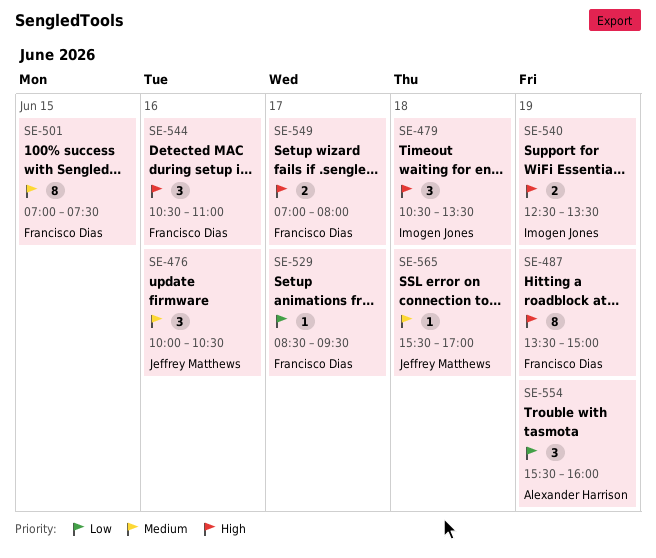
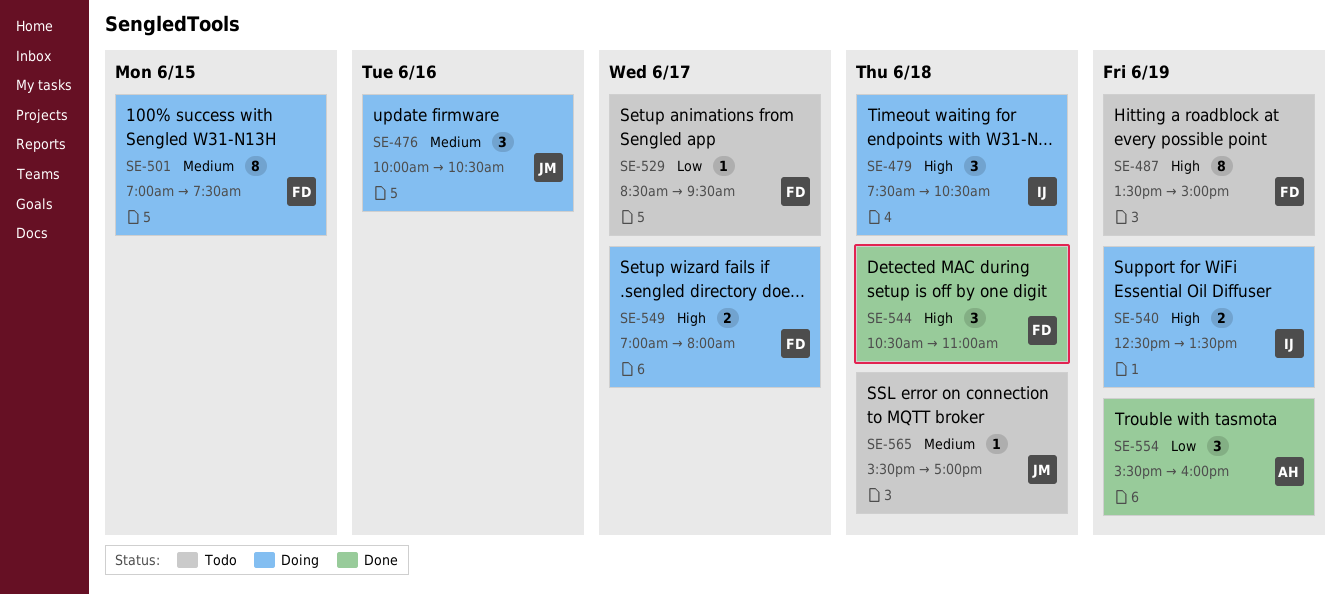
SE-479, begins: 10:30 -> 07:30
SE-479, ends: 13:30 -> 10:30
SE-544, day: Jun 16 -> Jun 18

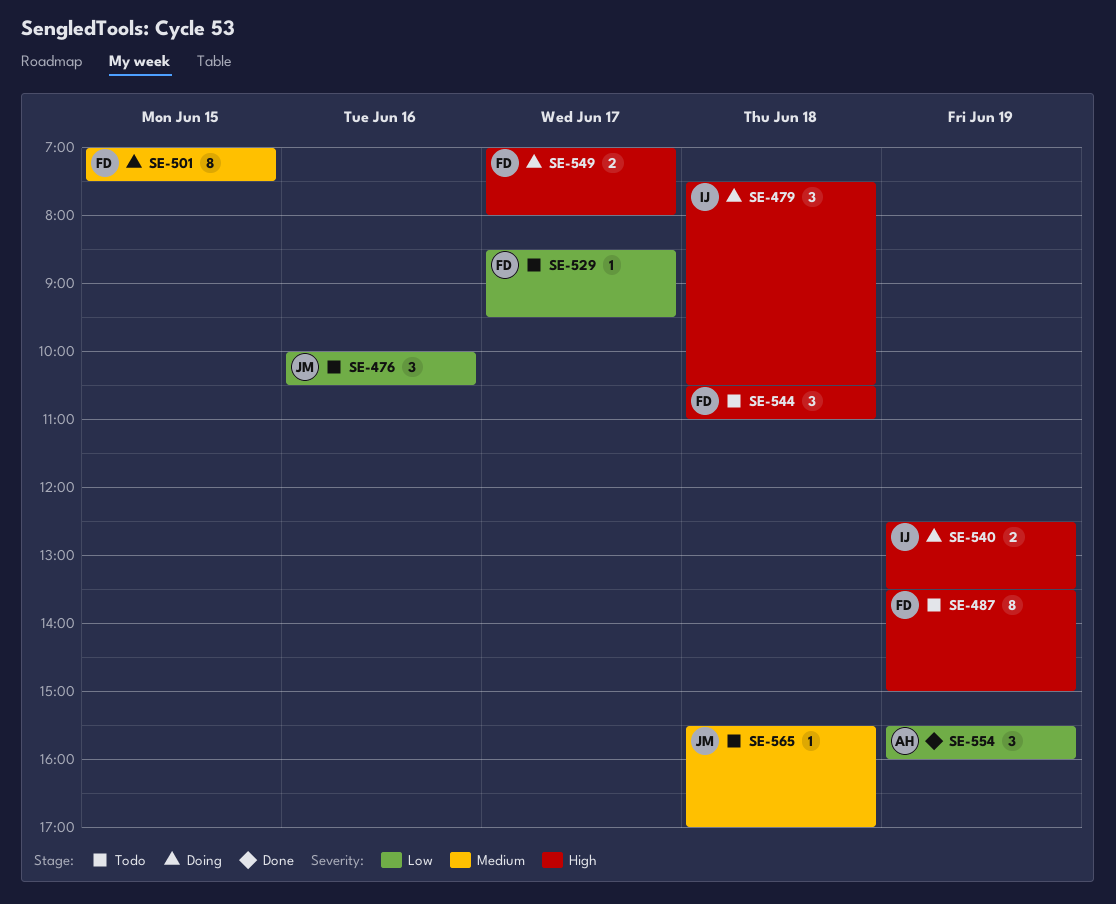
SE-476, status: Doing -> Todo
SE-476, priority: Medium -> Low
SE-544, status: Done -> Todo

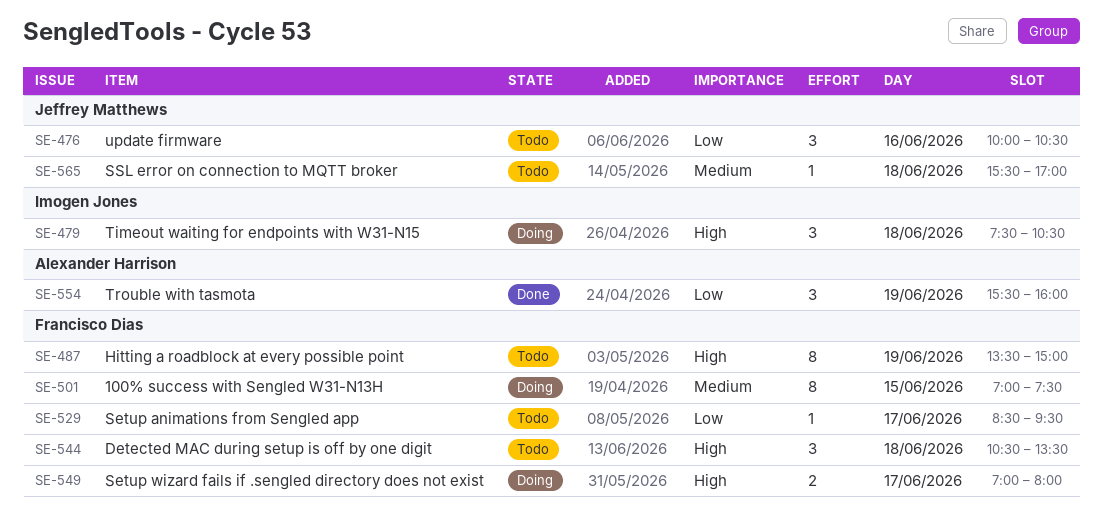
SE-540: present -> none
SE-544, ends: 11:00 -> 13:30

